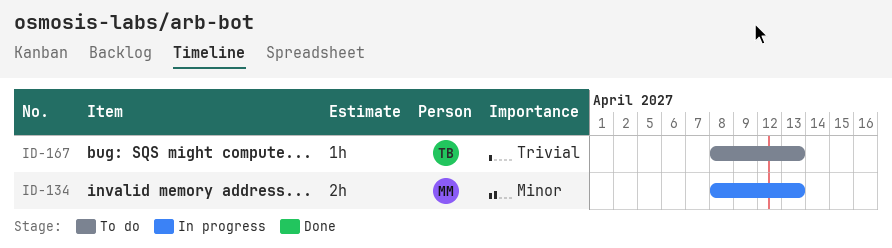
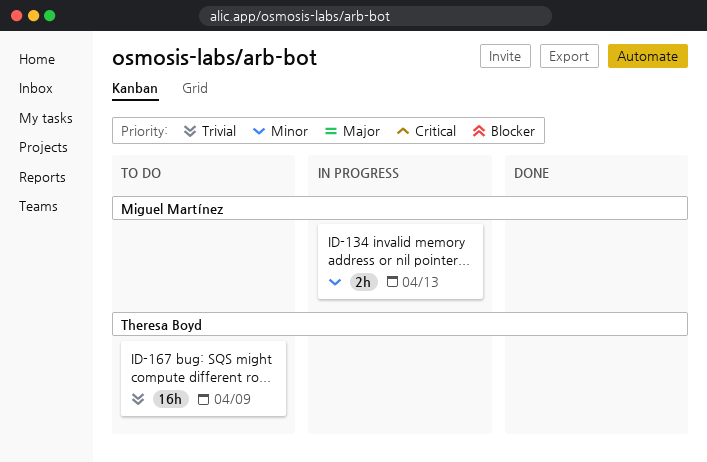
ID-167, estimate: 1h -> 16h
ID-167, due: Apr 13 -> Apr 9

